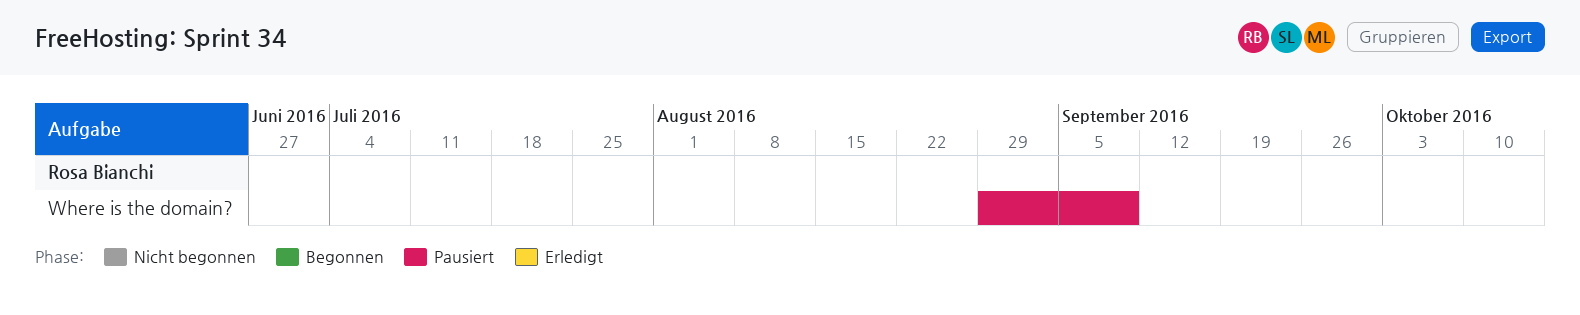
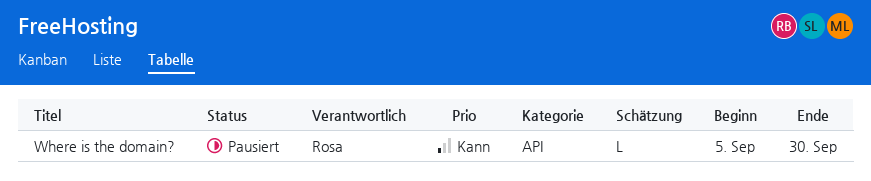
Where is the domain?, start: Aug 29 -> Sep 5
Where is the domain?, due: Sep 9 -> Sep 30

